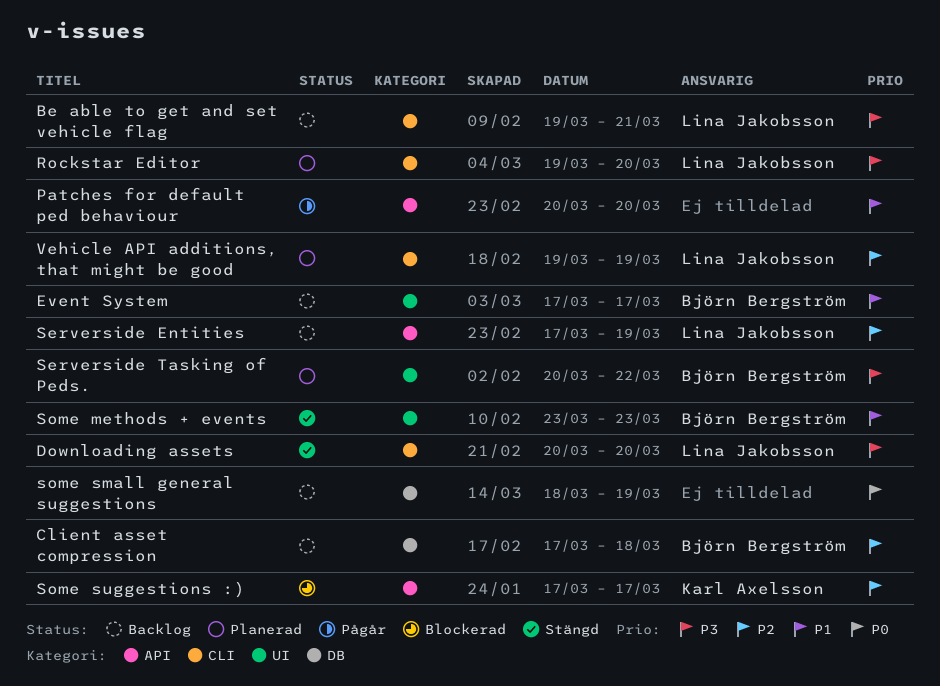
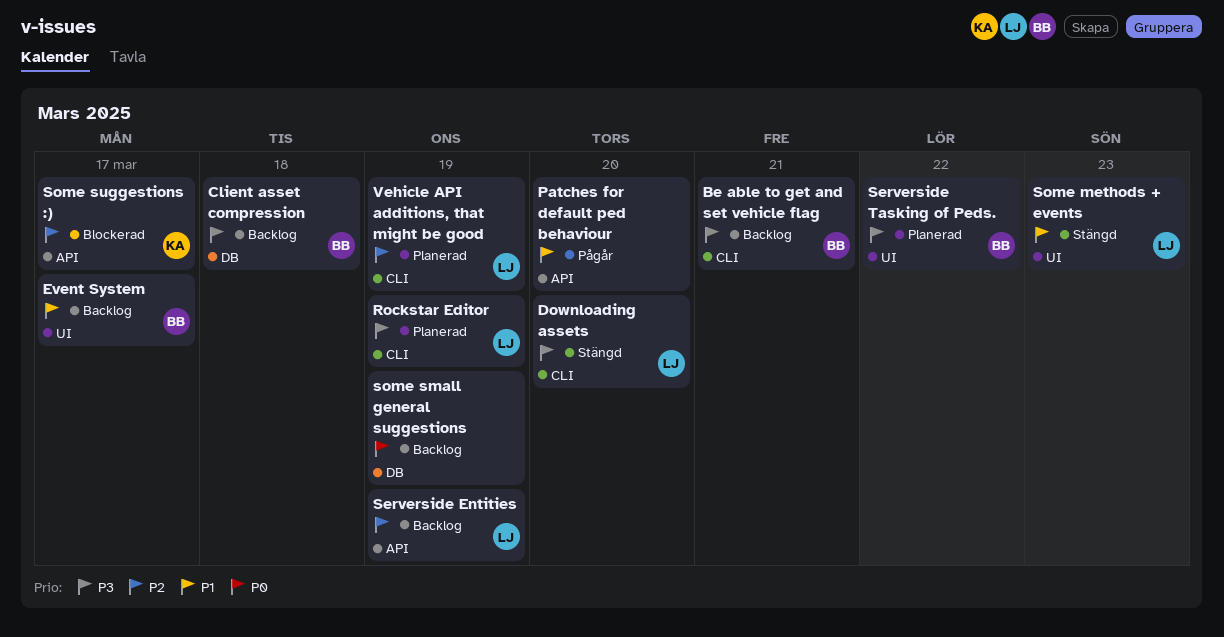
Be able to get and set vehicle flag, owner: Lina Jakobsson -> Björn Bergström
Client asset compression, priority: P2 -> P3
Rockstar Editor, due: Mar 20 -> Mar 19
Some methods + events, owner: Björn Bergström -> Lina Jakobsson

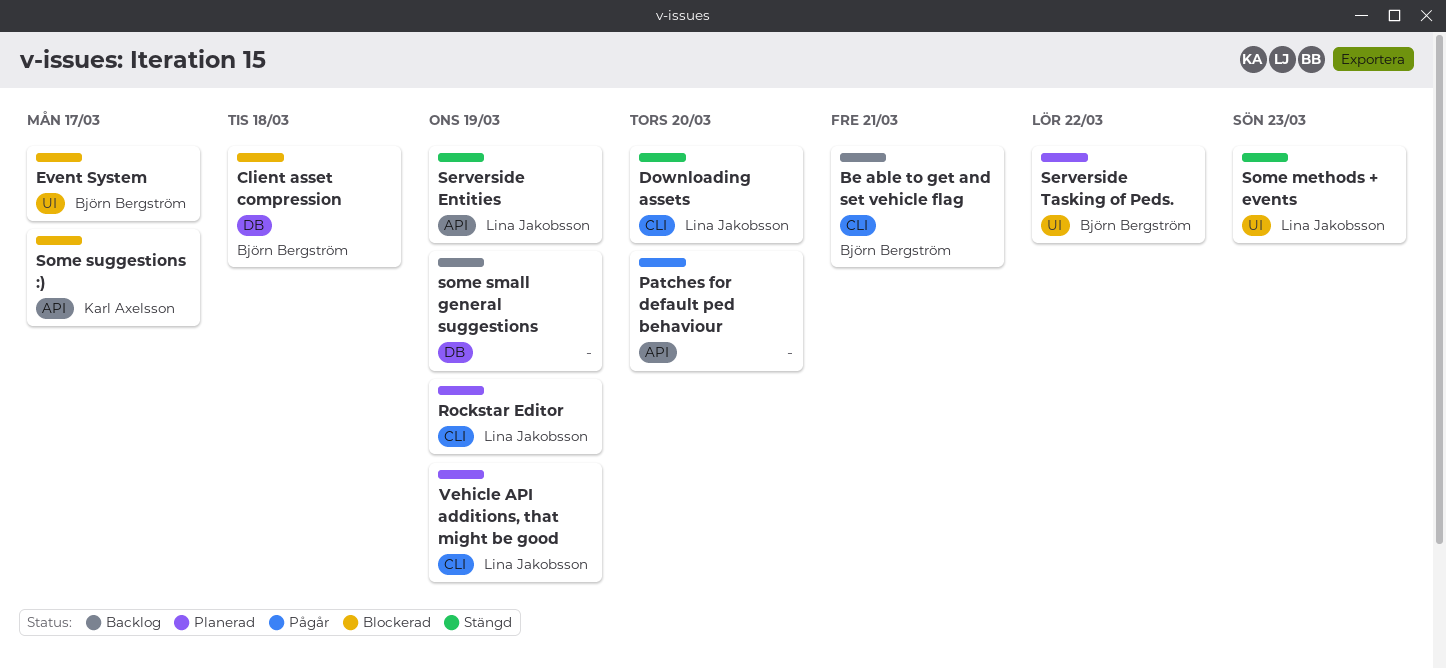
Client asset compression, status: Backlog -> Blockerad
Event System, status: Backlog -> Blockerad
Serverside Entities, status: Backlog -> Stängd

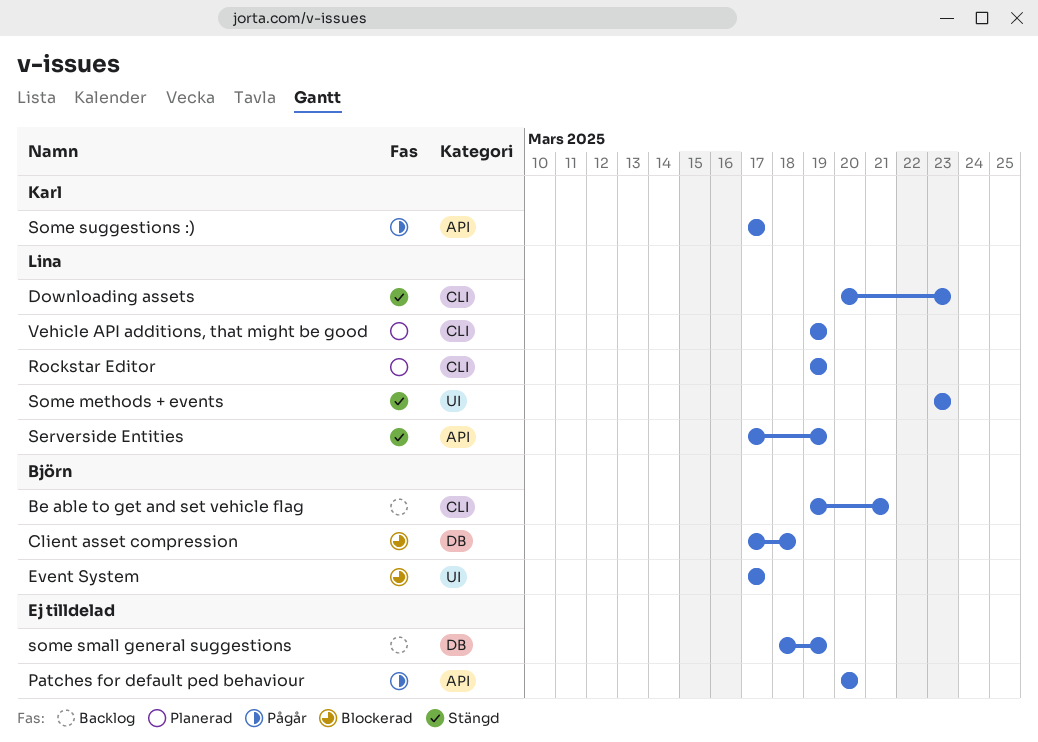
Downloading assets, due: Mar 20 -> Mar 23
Serverside Tasking of Peds.: present -> none
Some suggestions :), status: Blockerad -> Pågår

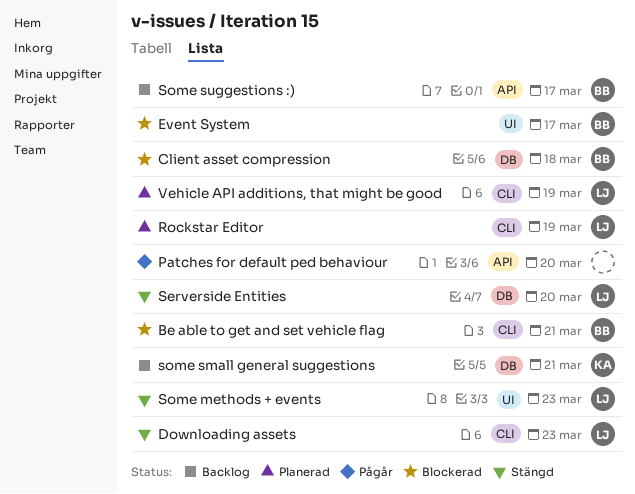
Be able to get and set vehicle flag, status: Backlog -> Blockerad
Serverside Entities, label: API -> DB
Serverside Entities, due: Mar 19 -> Mar 20
some small general suggestions, owner: none -> Karl
some small general suggestions, due: Mar 19 -> Mar 21
Some suggestions :), status: Pågår -> Backlog
Some suggestions :), owner: Karl -> Björn

